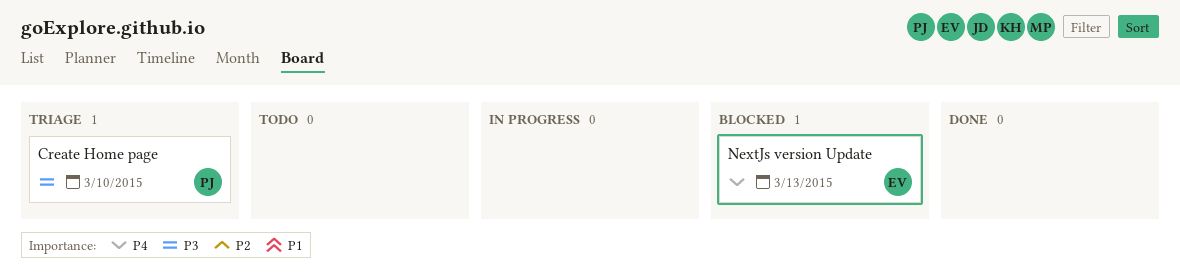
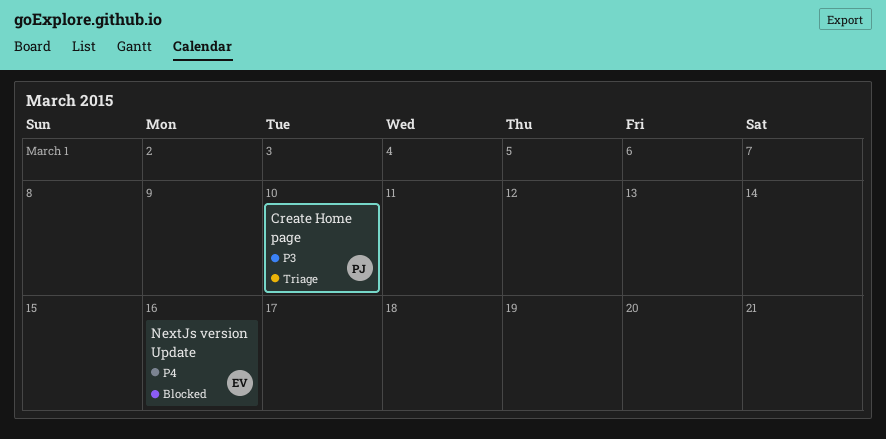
NextJs version Update, due: Mar 13 -> Mar 16

